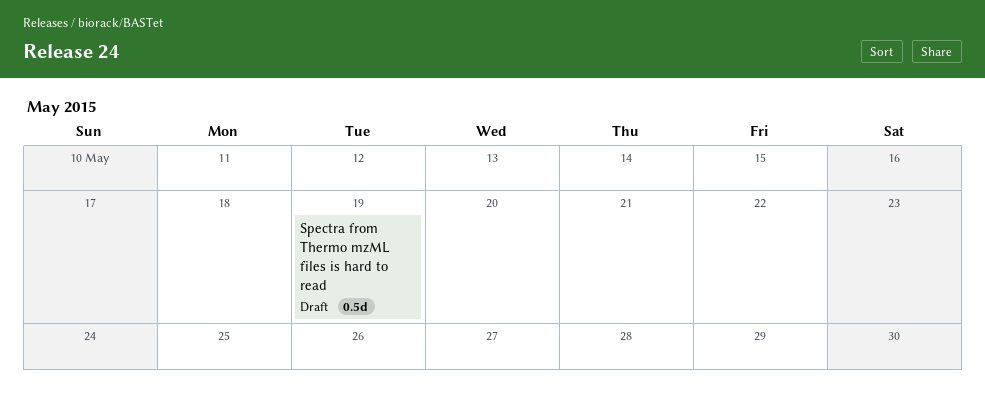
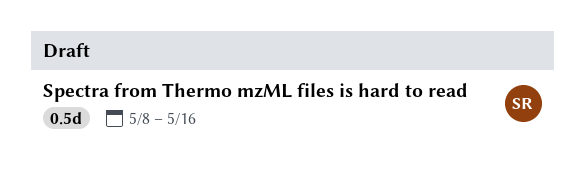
Spectra from Thermo mzML files is hard to read, due: May 19 -> May 16

